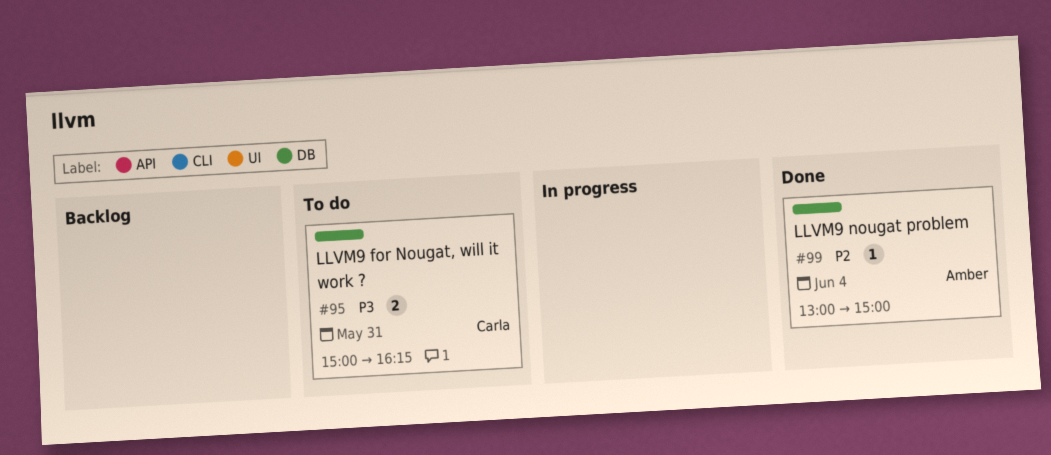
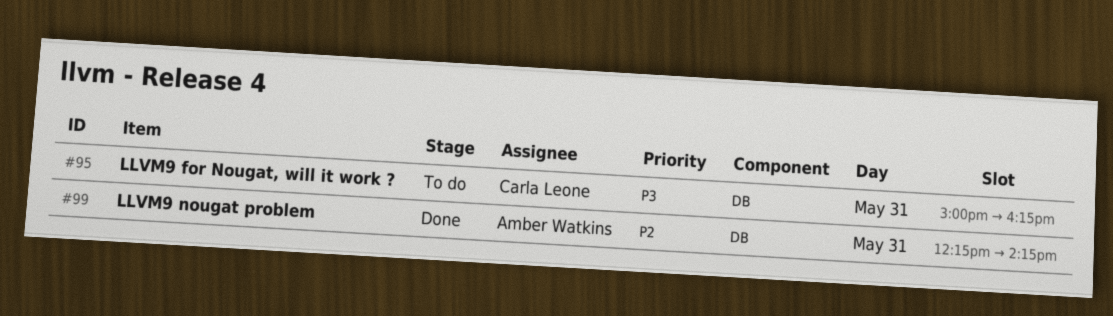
#99, day: Jun 4 -> May 31
#99, begins: 13:00 -> 12:15
#99, ends: 15:00 -> 14:15

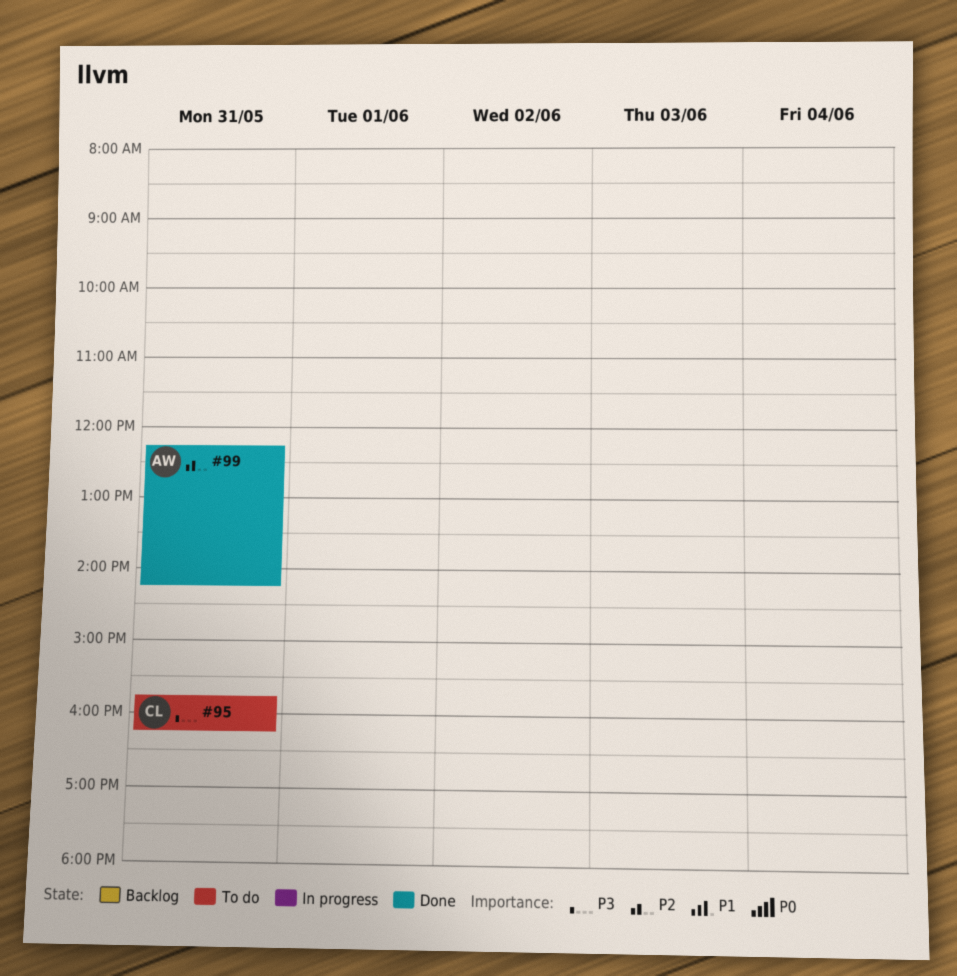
#95, begins: 15:00 -> 15:45

